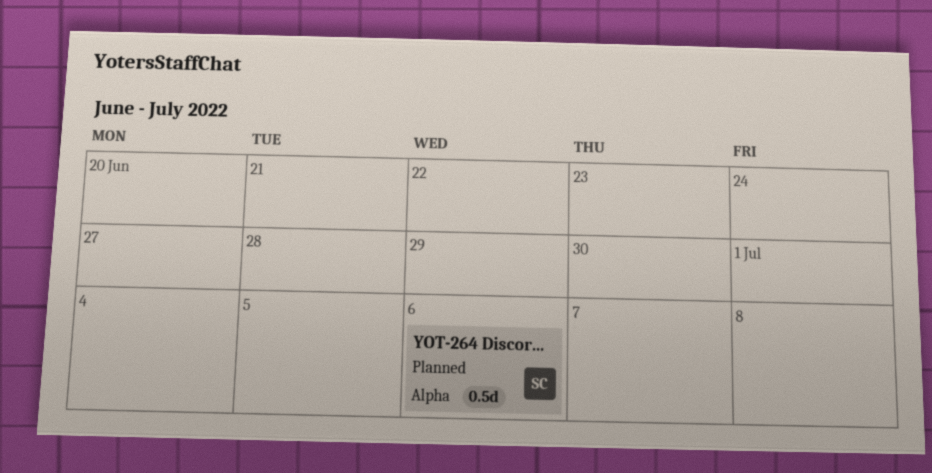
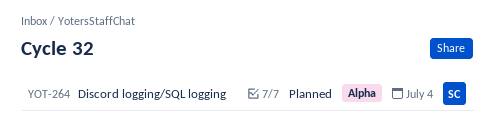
YOT-264, due: Jul 6 -> Jul 4

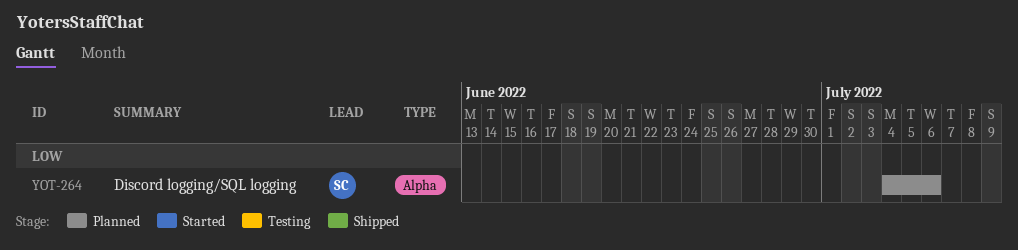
YOT-264, due: Jul 4 -> Jul 6

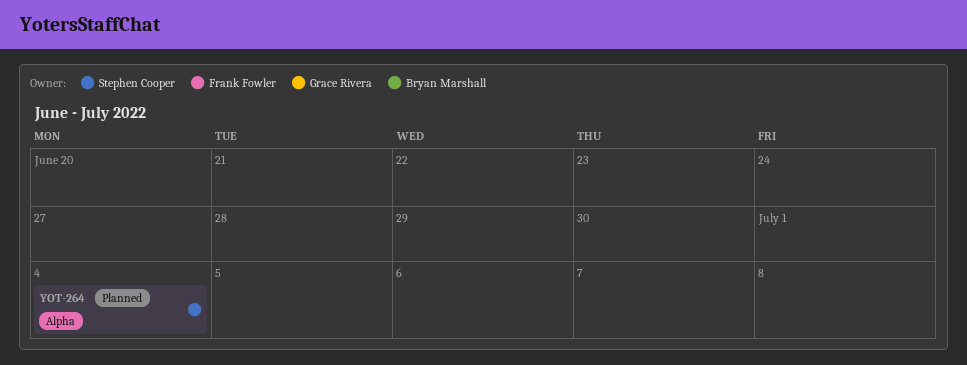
YOT-264, due: Jul 6 -> Jul 4

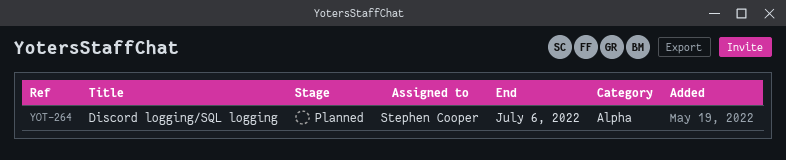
YOT-264, due: Jul 4 -> Jul 6

